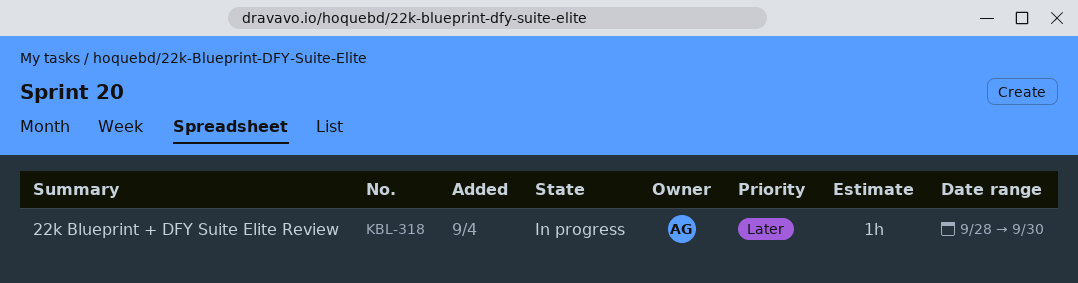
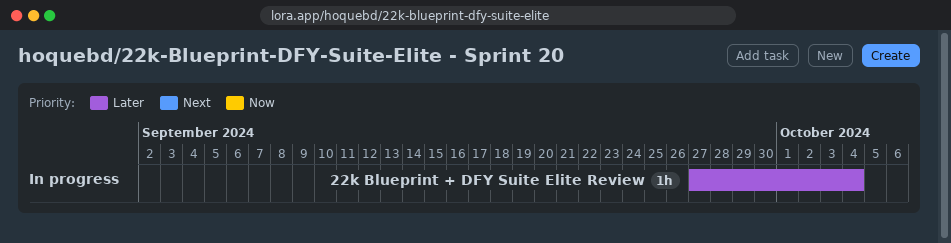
22k Blueprint + DFY Suite Elite Review, start: Sep 28 -> Sep 27
22k Blueprint + DFY Suite Elite Review, due: Sep 30 -> Oct 4

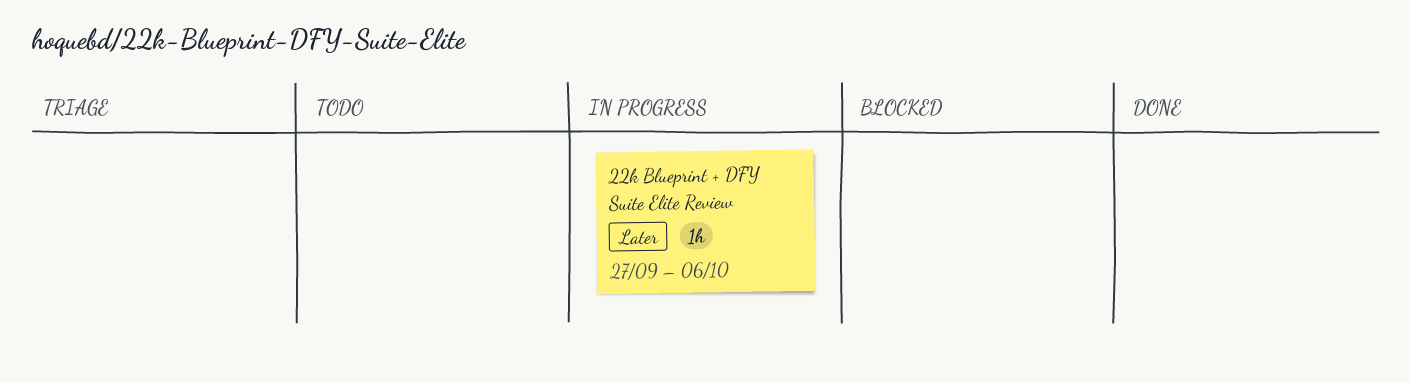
22k Blueprint + DFY Suite Elite Review, due: Oct 4 -> Oct 6

